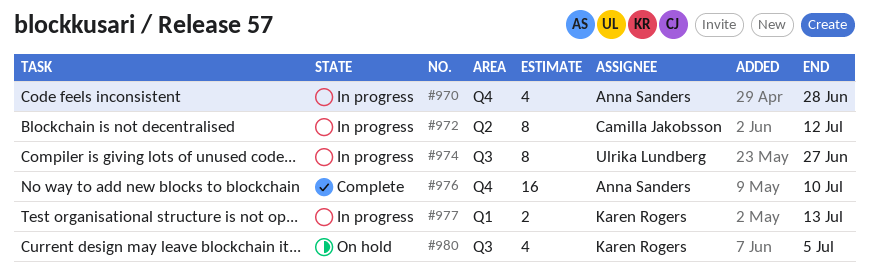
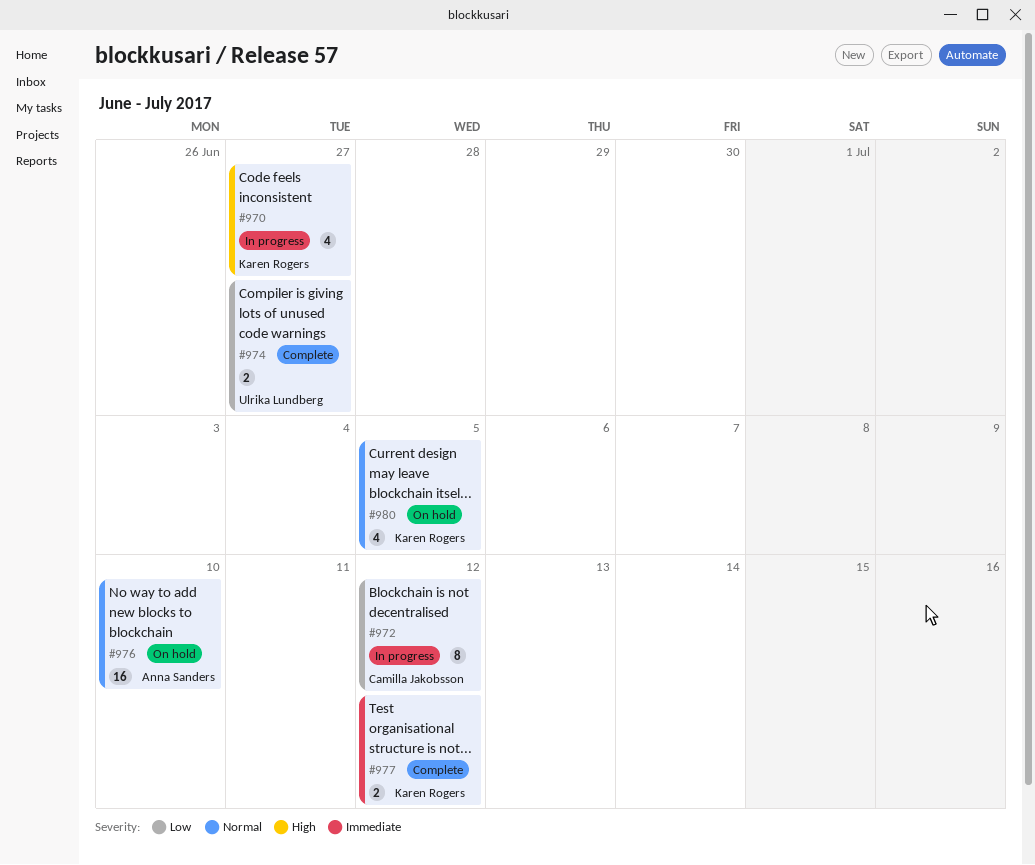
#970, owner: Anna Sanders -> Karen Rogers
#970, due: Jun 28 -> Jun 27
#974, status: In progress -> Complete
#974, estimate: 8 -> 2
#976, status: Complete -> On hold
#977, status: In progress -> Complete
#977, due: Jul 13 -> Jul 12

